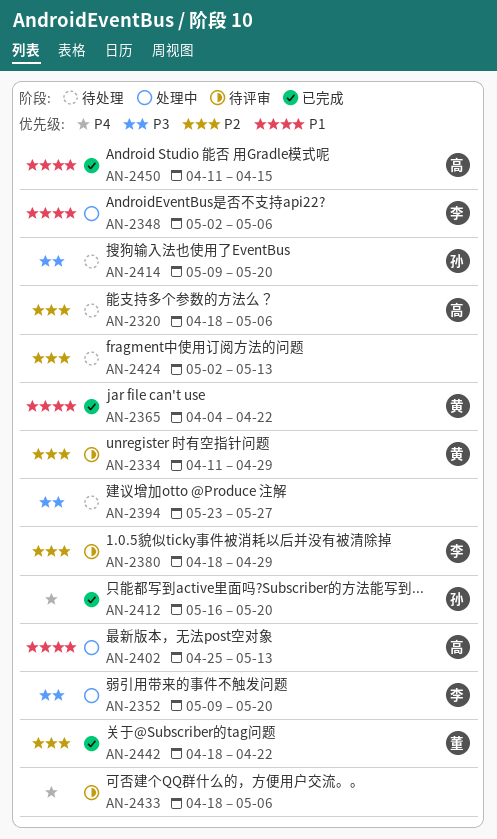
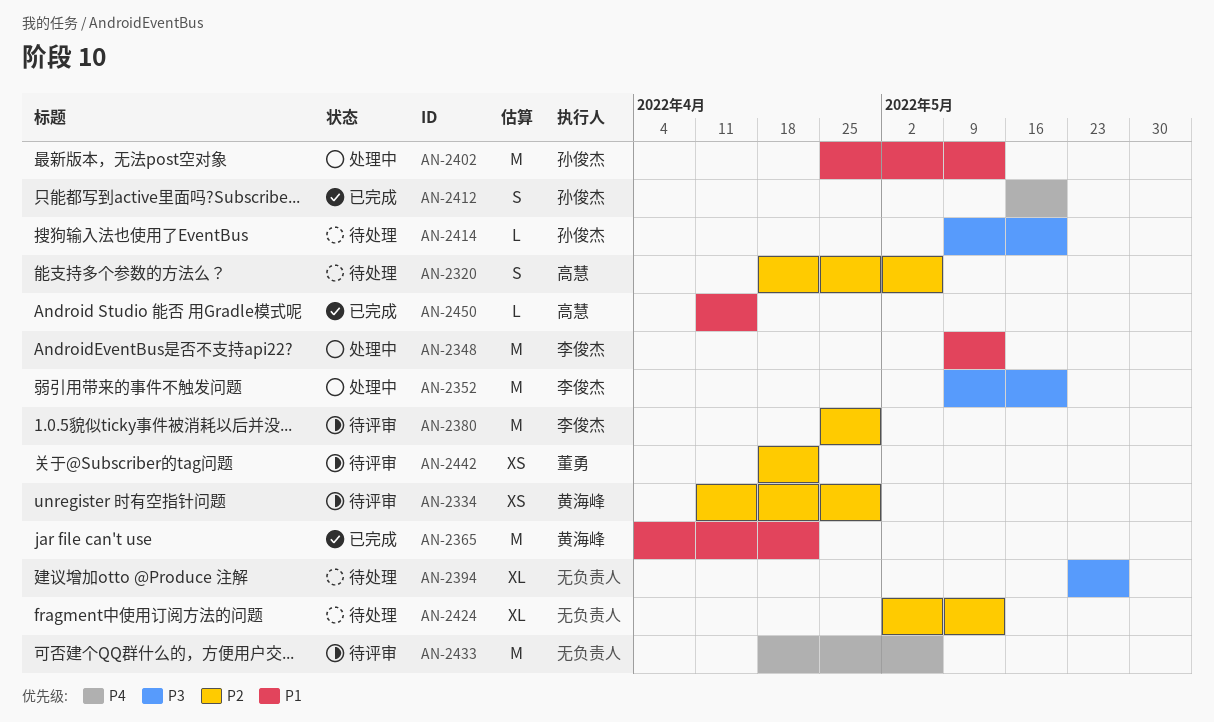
AN-2348, start: May 2 -> May 9
AN-2348, due: May 6 -> May 13
AN-2380, start: Apr 18 -> Apr 25
AN-2402, owner: 高慧 -> 孙俊杰
AN-2442, status: 已完成 -> 待评审

